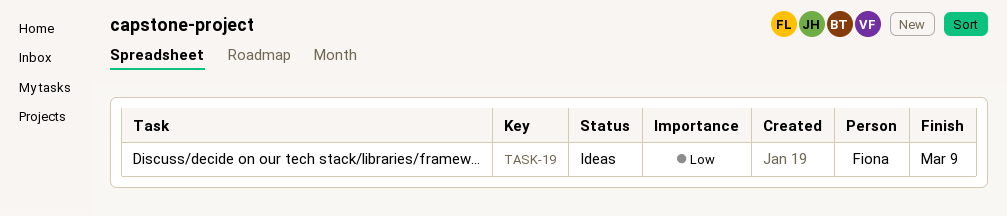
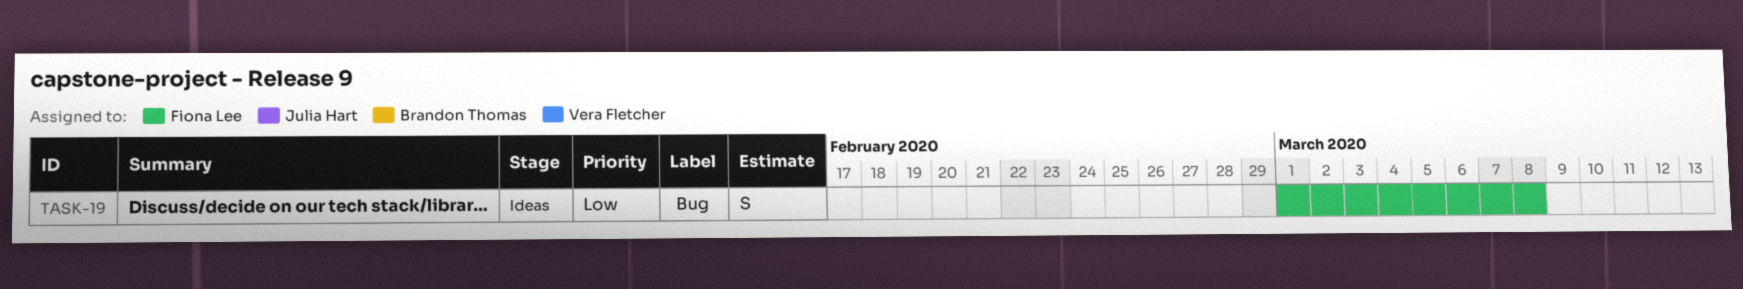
TASK-19, due: Mar 9 -> Mar 8

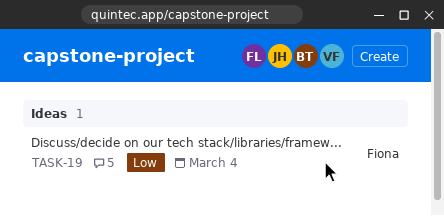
TASK-19, due: Mar 8 -> Mar 4

